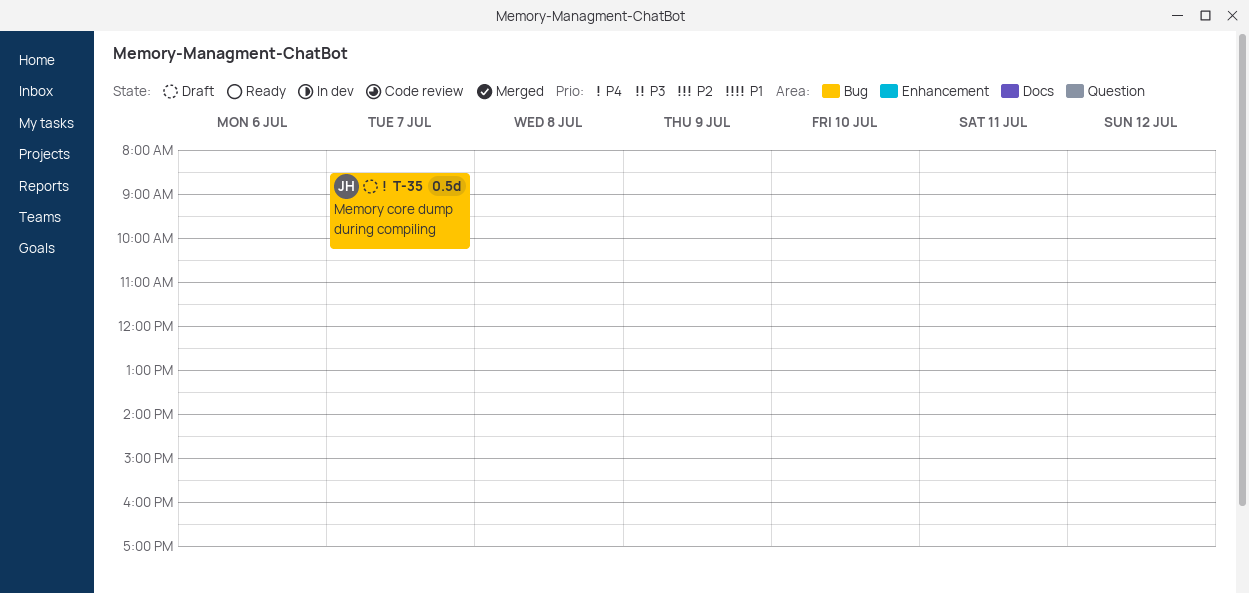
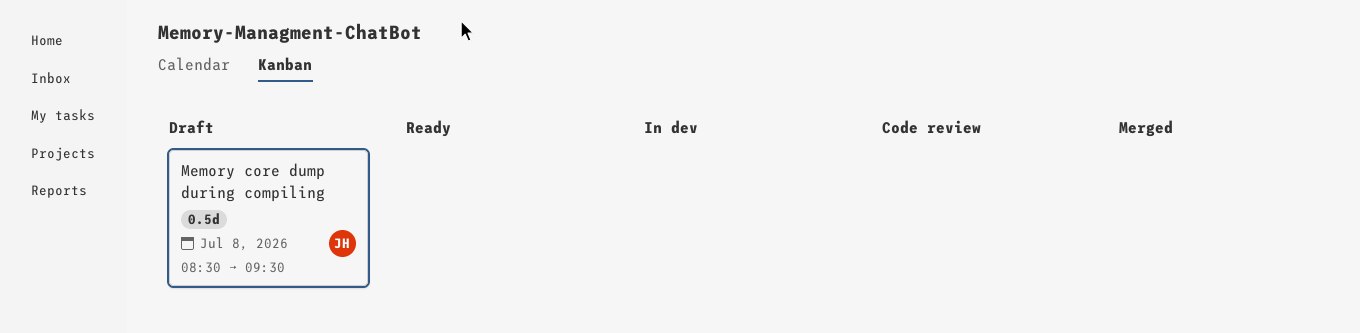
Memory core dump during compiling, day: Jul 7 -> Jul 8
Memory core dump during compiling, ends: 10:15 -> 09:30

